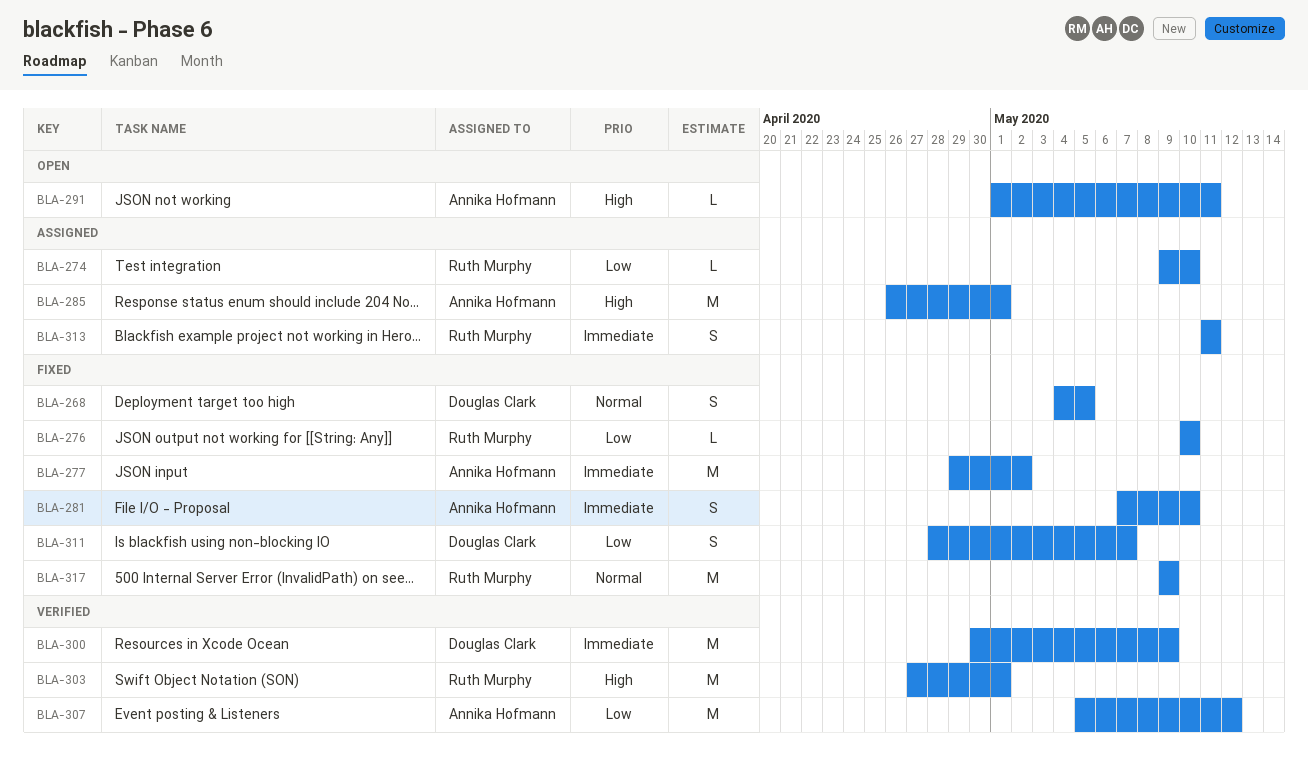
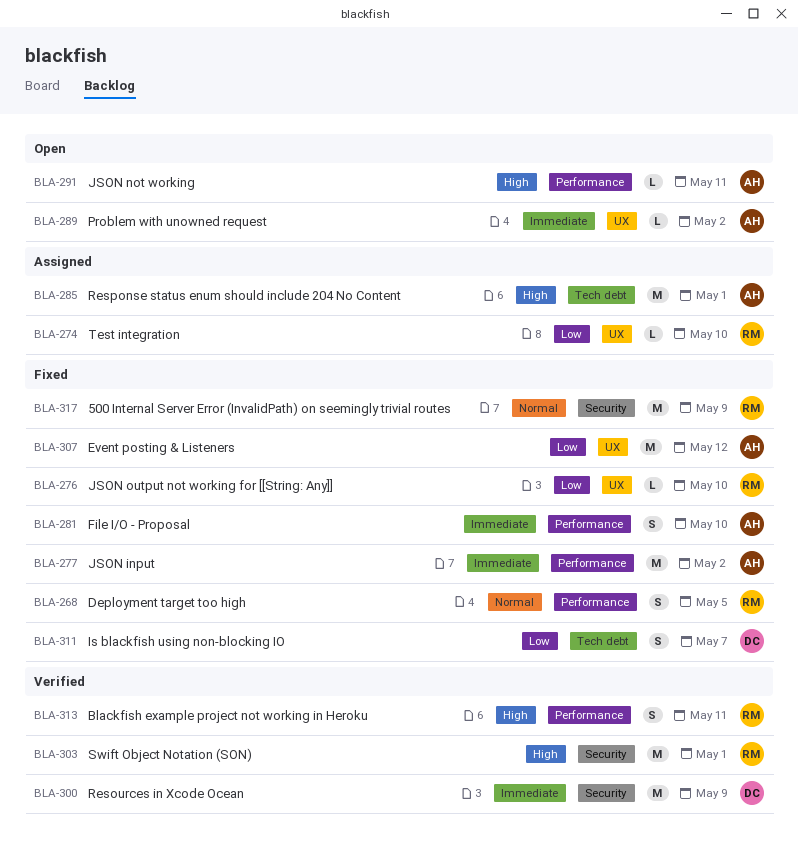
BLA-268, owner: Douglas Clark -> Ruth Murphy
BLA-289: none -> present
BLA-307, status: Verified -> Fixed
BLA-313, status: Assigned -> Verified
BLA-313, priority: Immediate -> High

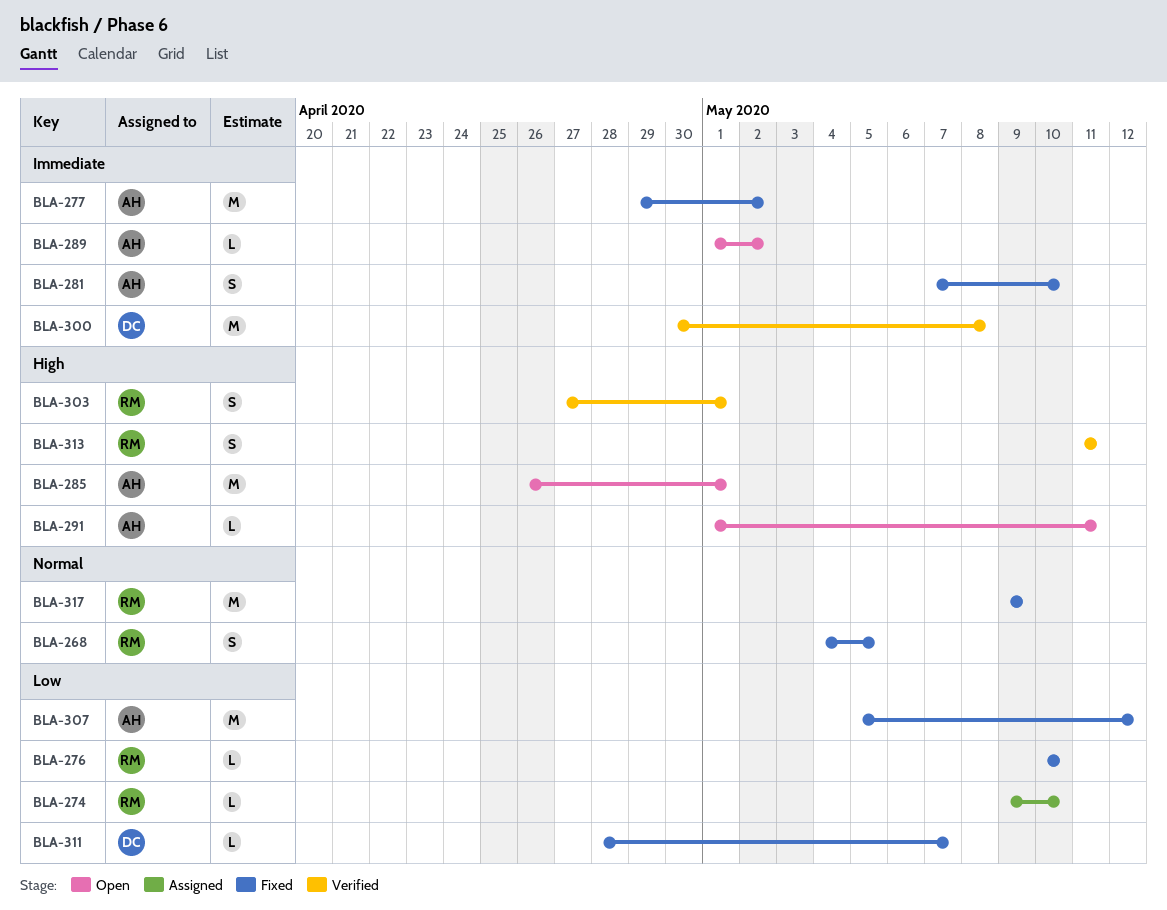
BLA-285, status: Assigned -> Open
BLA-300, due: May 9 -> May 8
BLA-303, estimate: M -> S
BLA-311, estimate: S -> L

